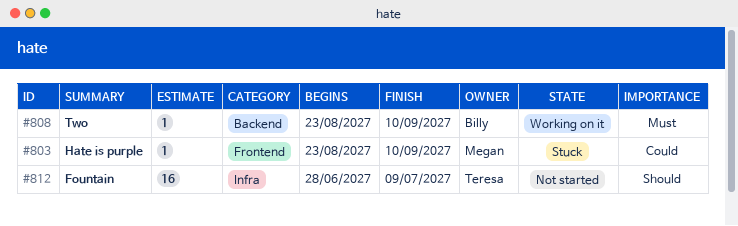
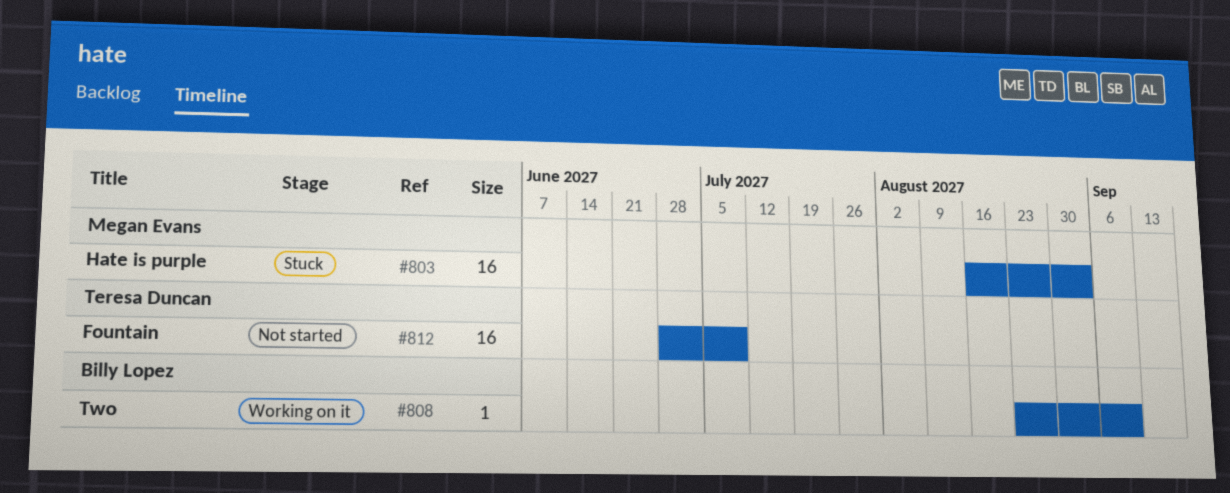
#803, estimate: 1 -> 16
#803, start: Aug 23 -> Aug 16
#803, due: Sep 10 -> Sep 3

